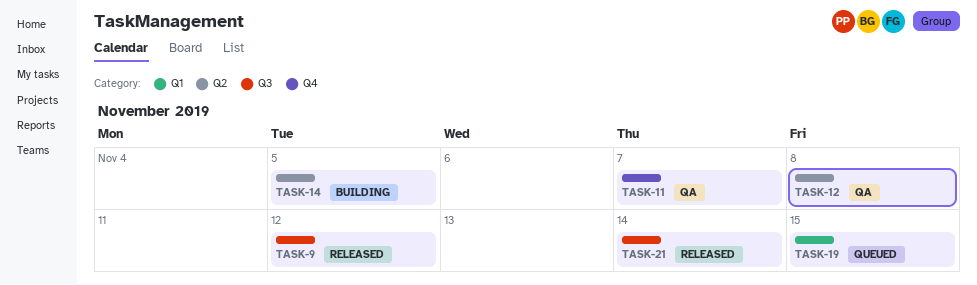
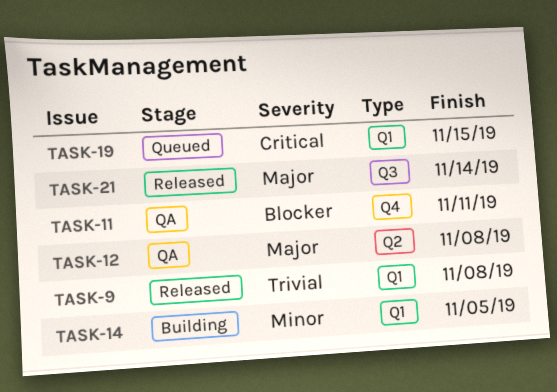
TASK-9, label: Q3 -> Q1
TASK-9, due: Nov 12 -> Nov 8
TASK-11, due: Nov 7 -> Nov 11
TASK-14, label: Q2 -> Q1

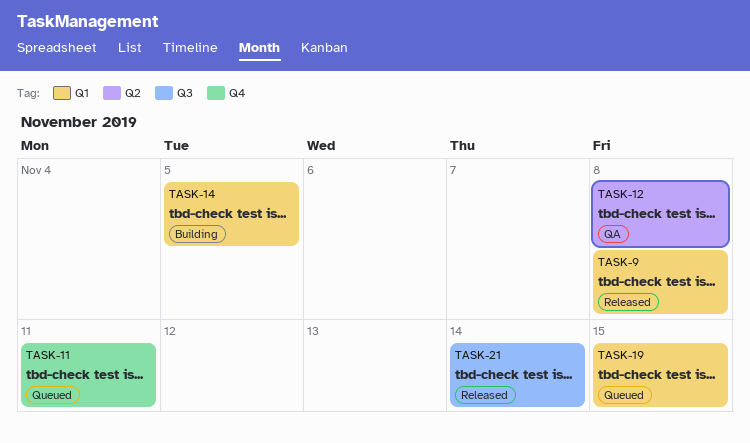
TASK-11, status: QA -> Queued

